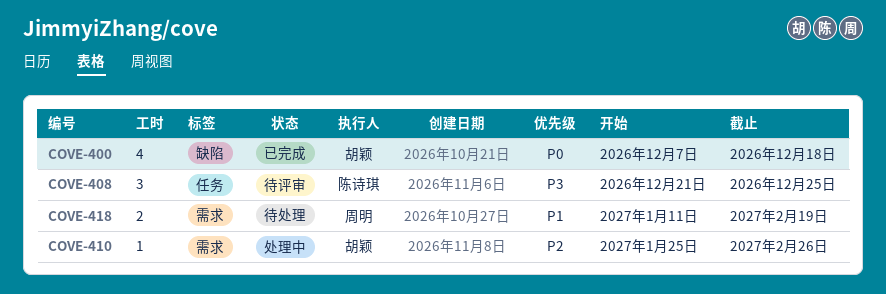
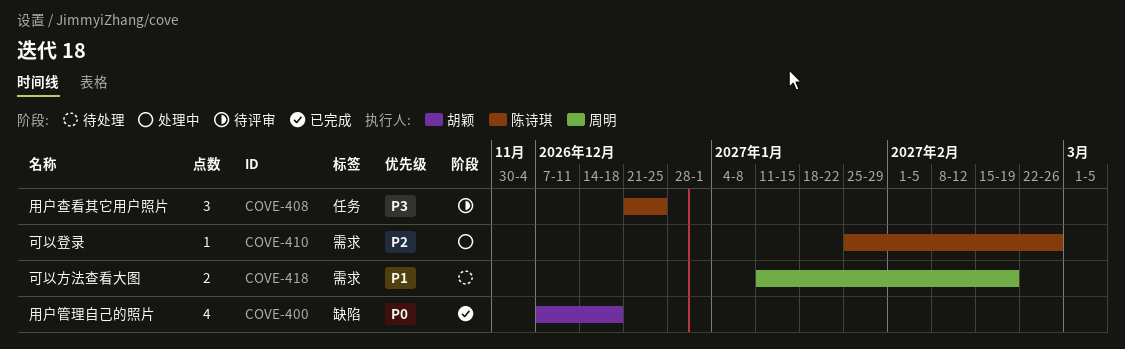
COVE-410, owner: 胡颖 -> 陈诗琪

